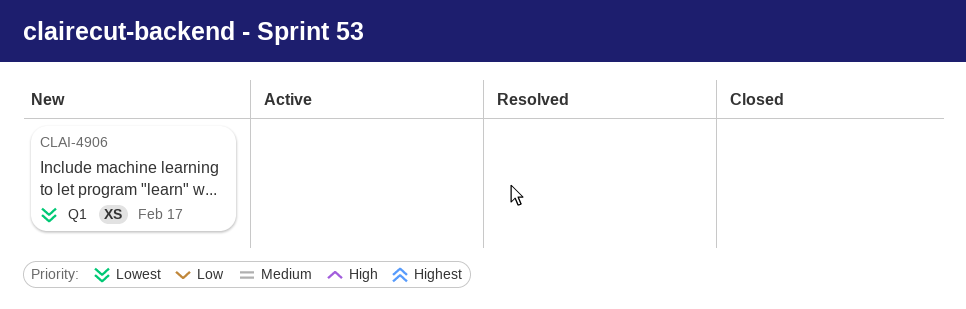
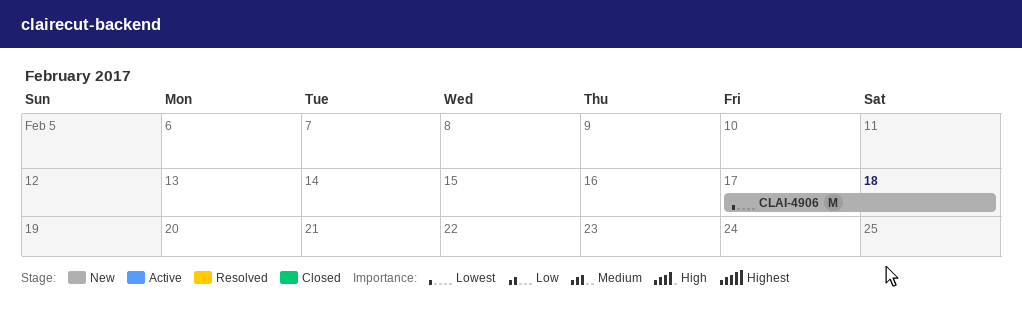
CLAI-4906, estimate: XS -> M
CLAI-4906, due: Feb 17 -> Feb 18

